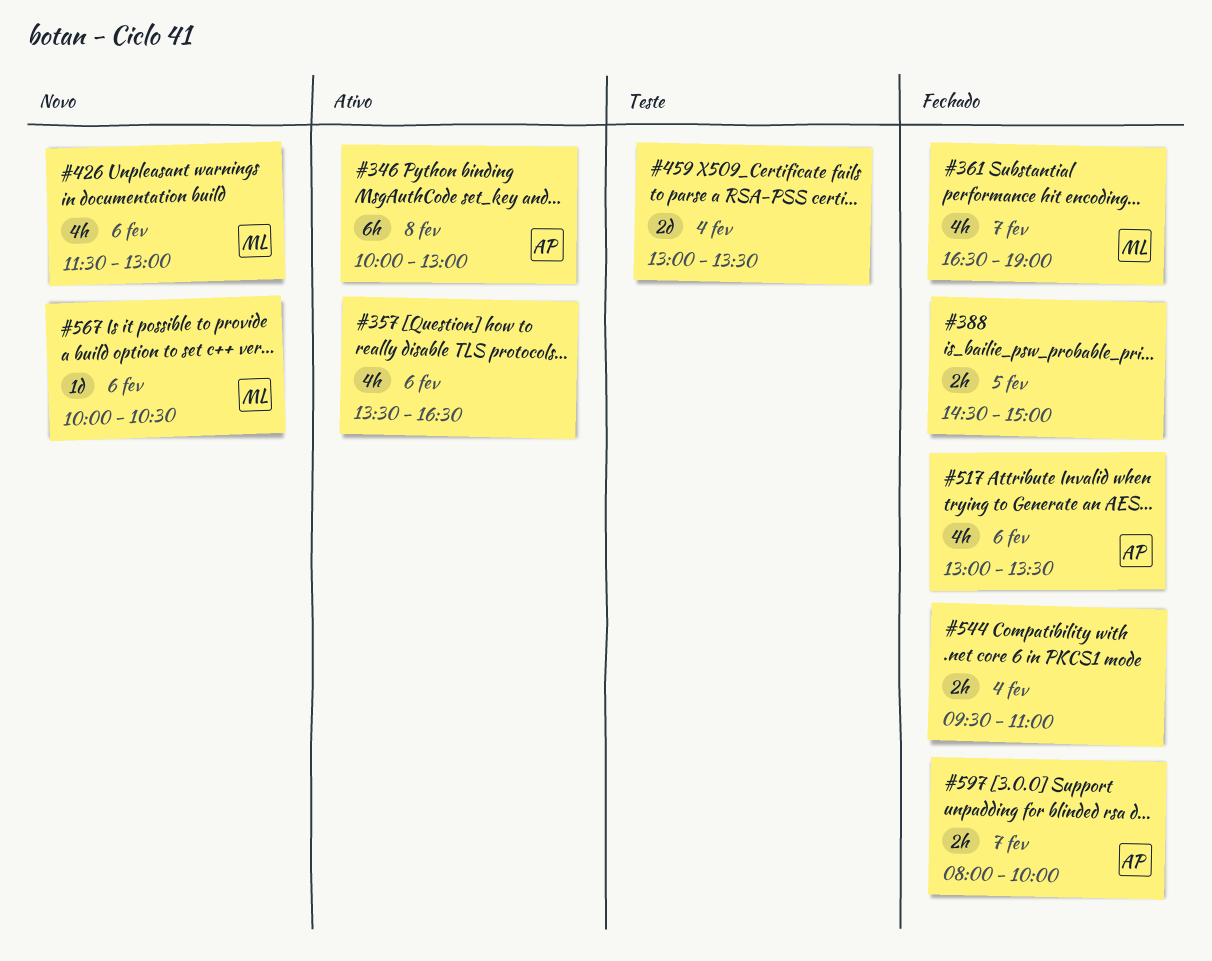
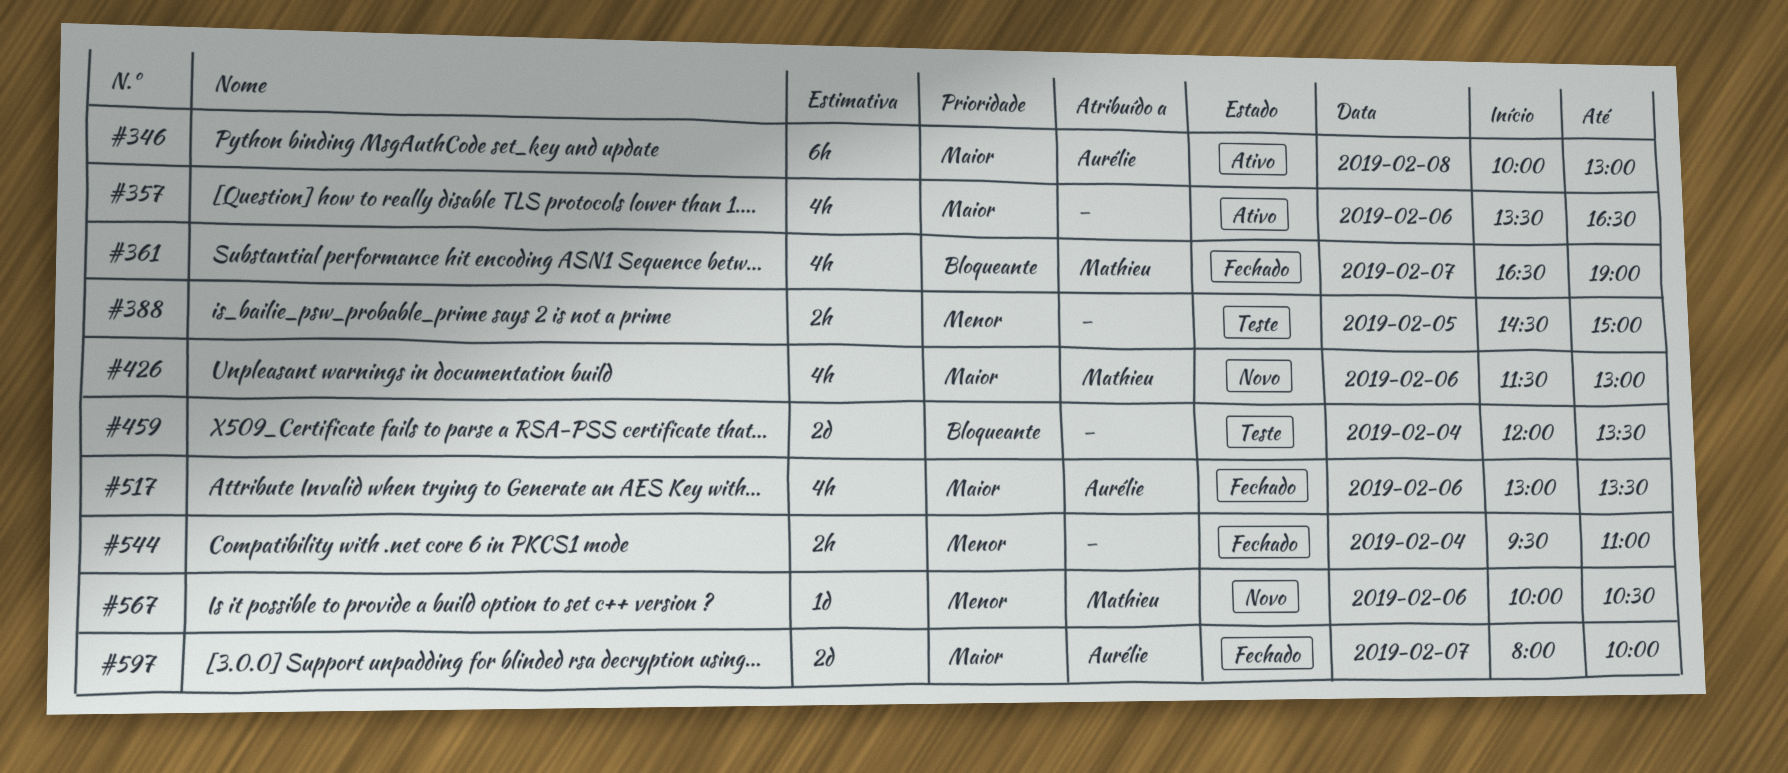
#388, status: Fechado -> Teste
#459, begins: 13:00 -> 12:00
#597, estimate: 2h -> 2d

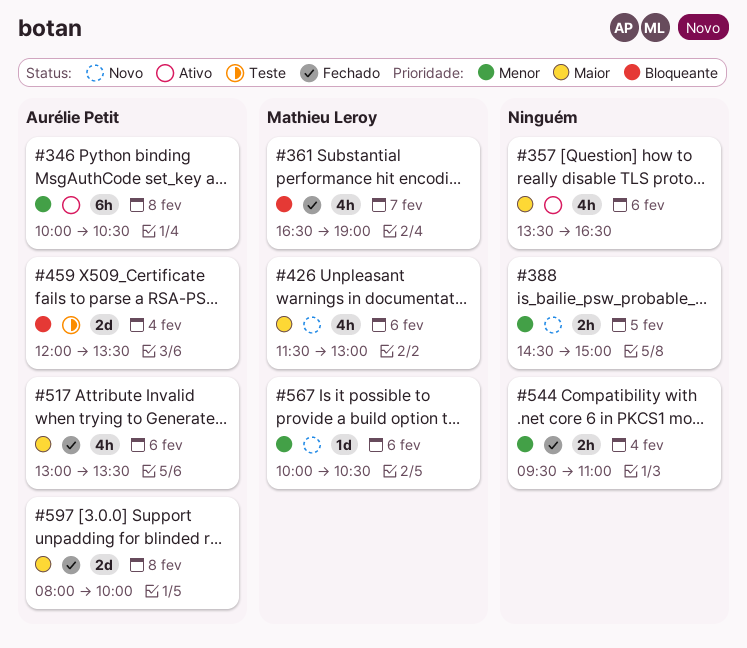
#346, priority: Maior -> Menor
#346, ends: 13:00 -> 10:30
#388, status: Teste -> Novo
#459, owner: none -> Aurélie Petit
#597, day: Feb 7 -> Feb 8

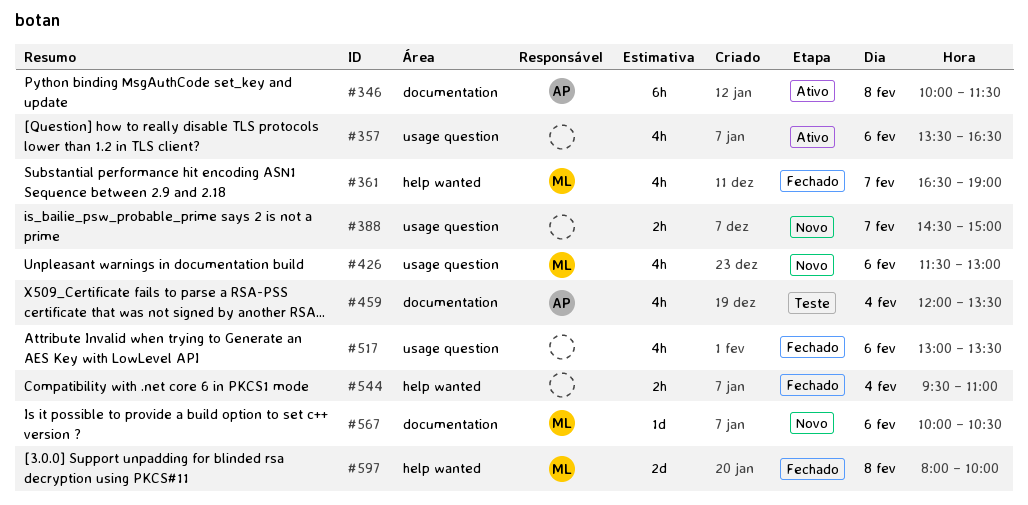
#346, ends: 10:30 -> 11:30
#388, day: Feb 5 -> Feb 7
#459, estimate: 2d -> 4h
#517, owner: Aurélie Petit -> none
#597, owner: Aurélie Petit -> Mathieu Leroy

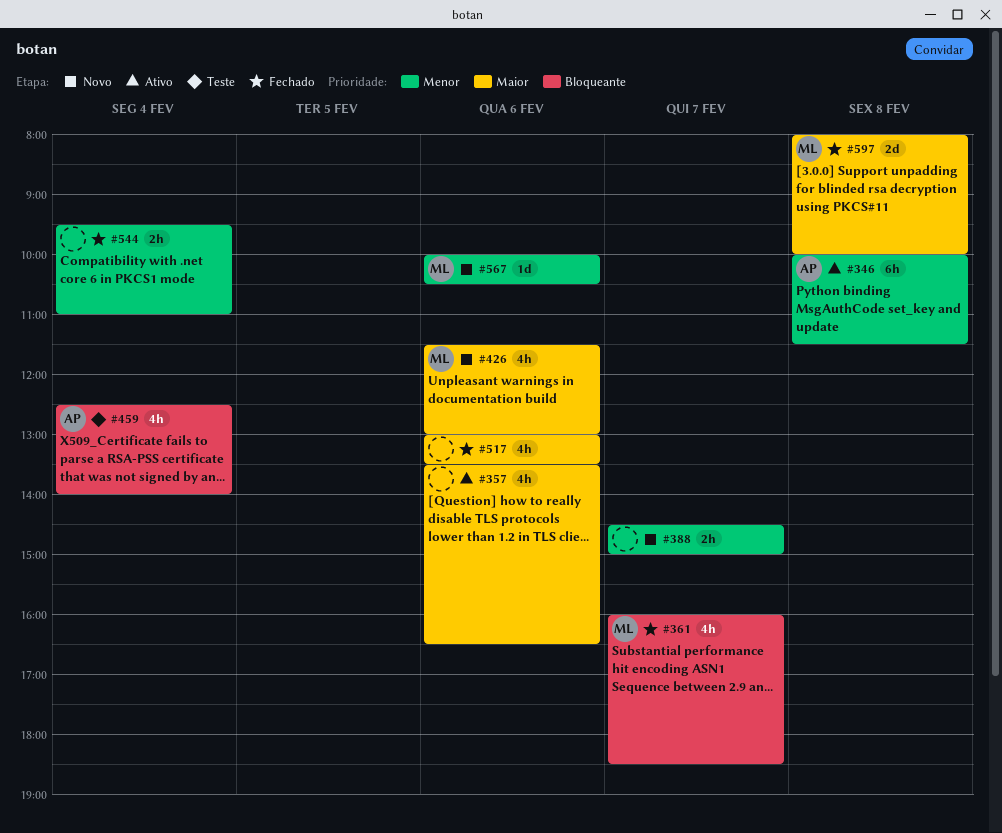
#361, begins: 16:30 -> 16:00
#361, ends: 19:00 -> 18:30
#459, begins: 12:00 -> 12:30
#459, ends: 13:30 -> 14:00

